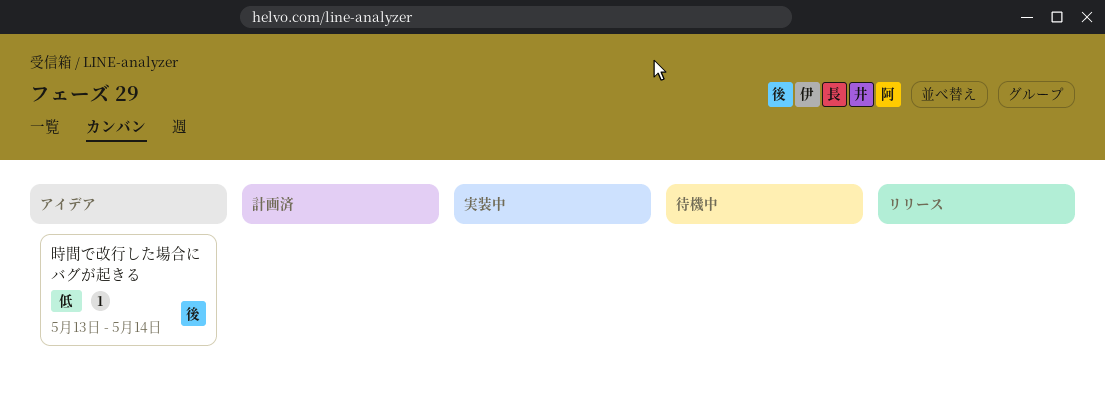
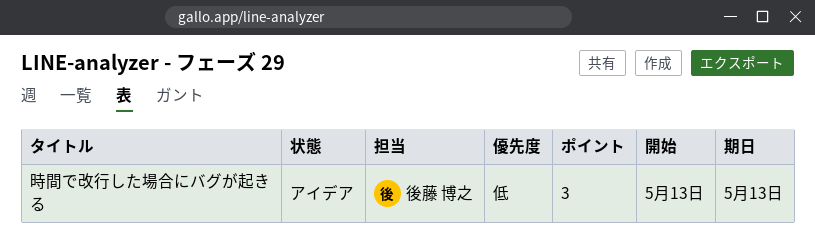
時間で改行した場合にバグが起きる, estimate: 1 -> 3
時間で改行した場合にバグが起きる, due: May 14 -> May 13

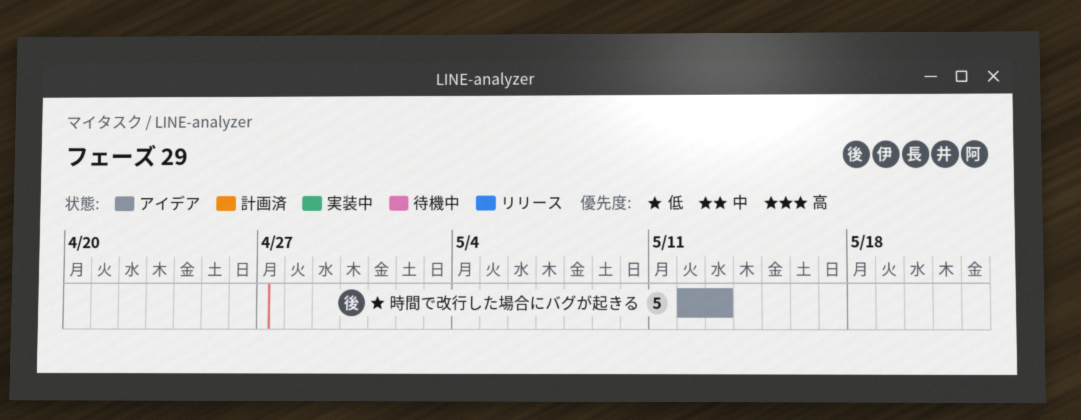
時間で改行した場合にバグが起きる, estimate: 3 -> 5
時間で改行した場合にバグが起きる, start: May 13 -> May 12

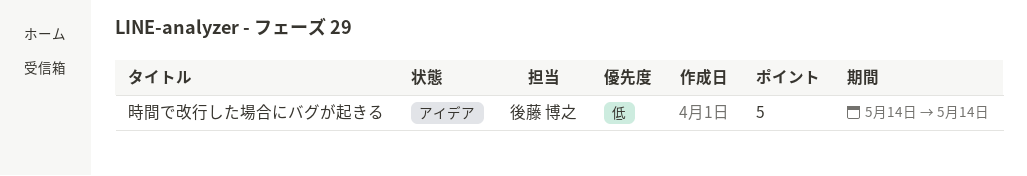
時間で改行した場合にバグが起きる, start: May 12 -> May 14
時間で改行した場合にバグが起きる, due: May 13 -> May 14

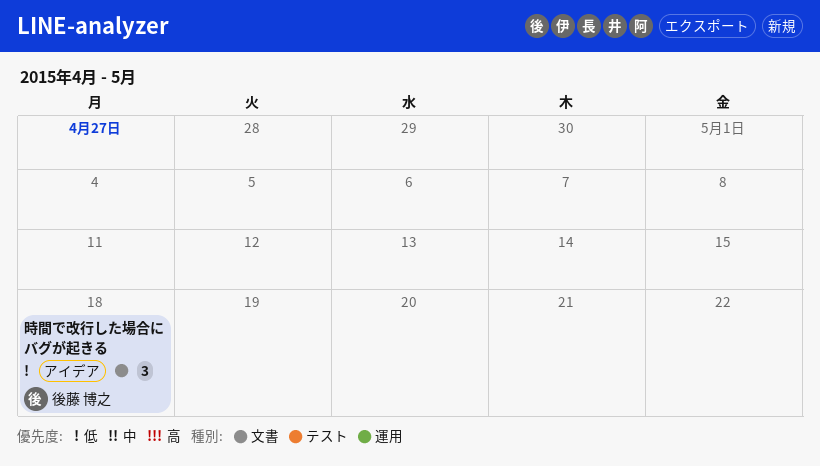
時間で改行した場合にバグが起きる, estimate: 5 -> 3
時間で改行した場合にバグが起きる, due: May 14 -> May 18

